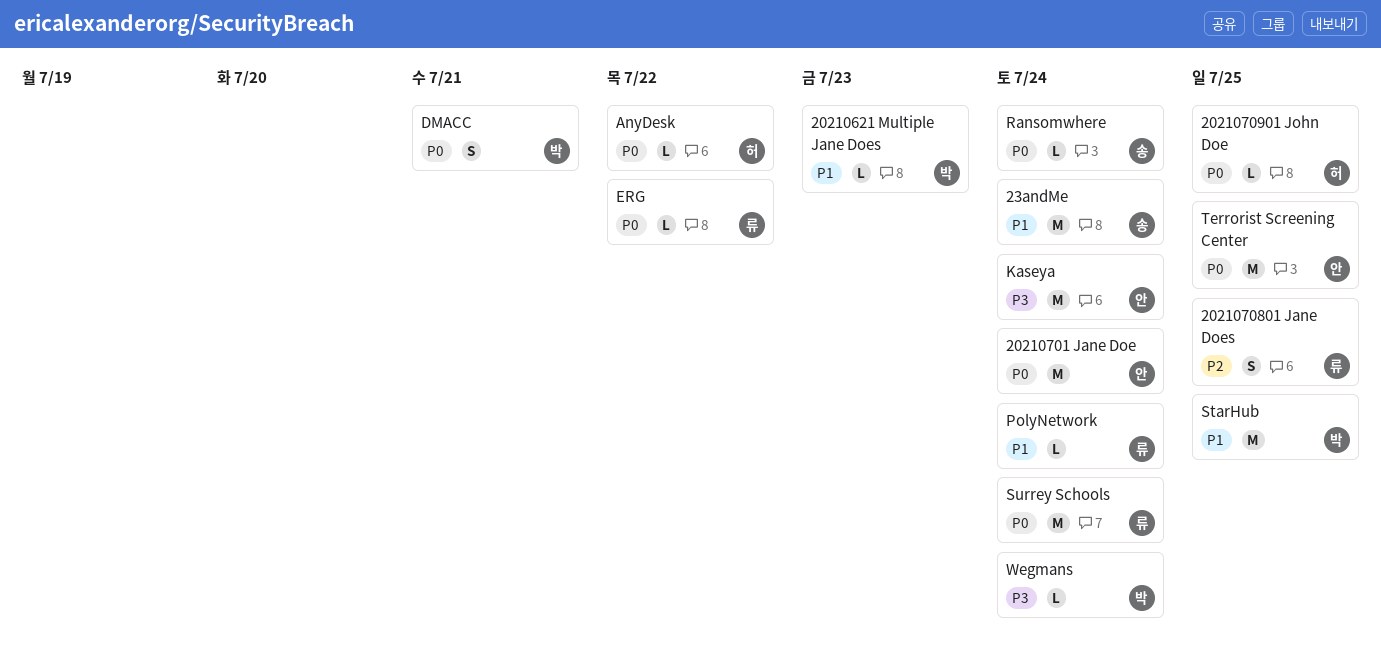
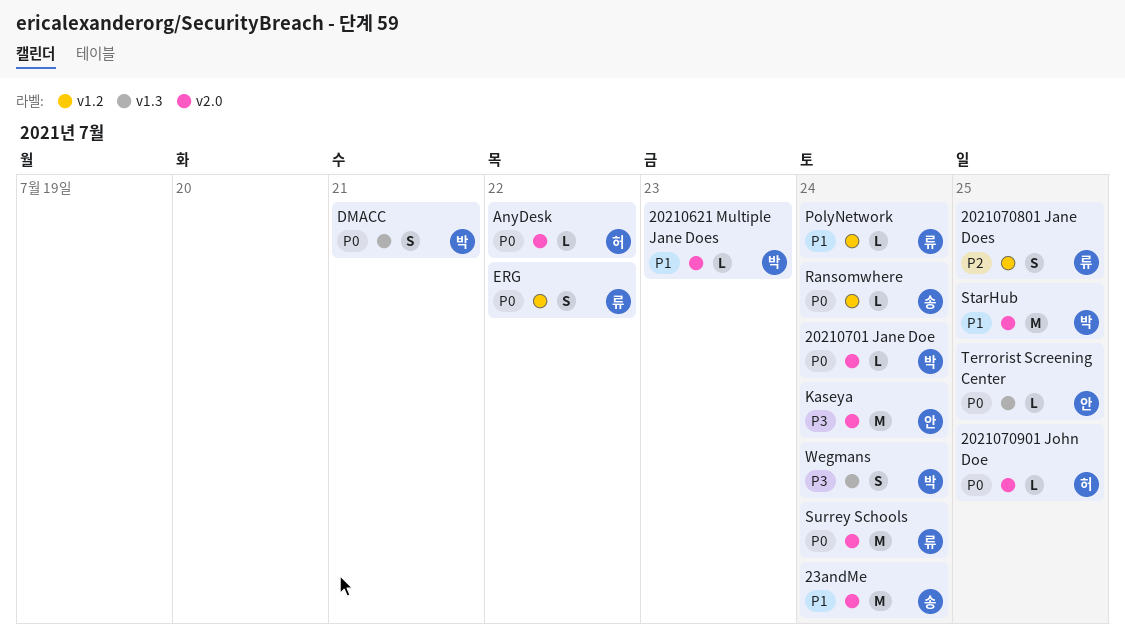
20210701 Jane Doe, owner: 안 -> 박
20210701 Jane Doe, estimate: M -> L
ERG, estimate: L -> S
Terrorist Screening Center, estimate: M -> L
Wegmans, estimate: L -> S

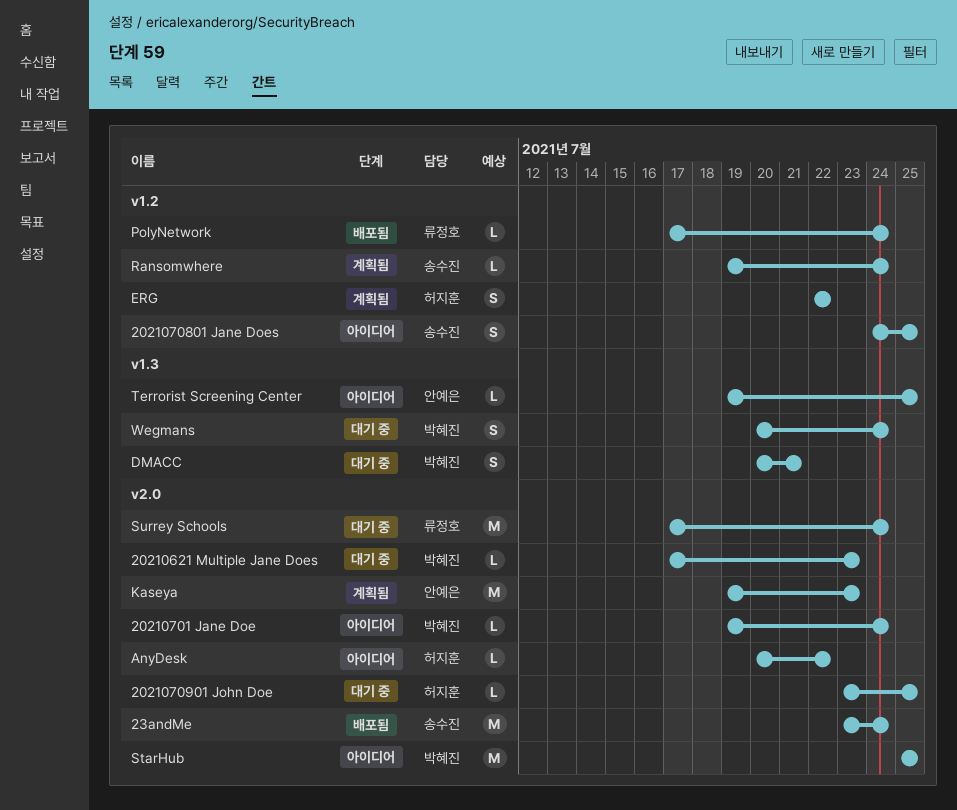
2021070801 Jane Does, owner: 류정호 -> 송수진
ERG, owner: 류정호 -> 허지훈
Kaseya, due: Jul 24 -> Jul 23

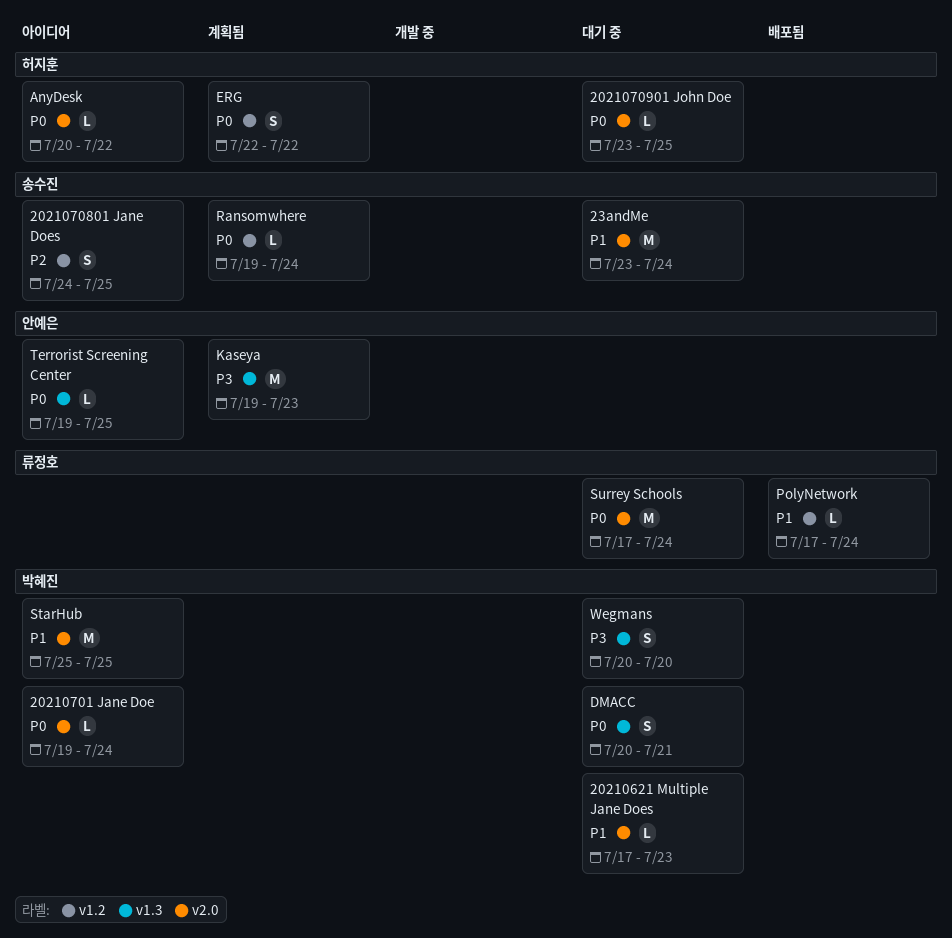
23andMe, status: 배포됨 -> 대기 중
Kaseya, label: v2.0 -> v1.3
Wegmans, due: Jul 24 -> Jul 20

